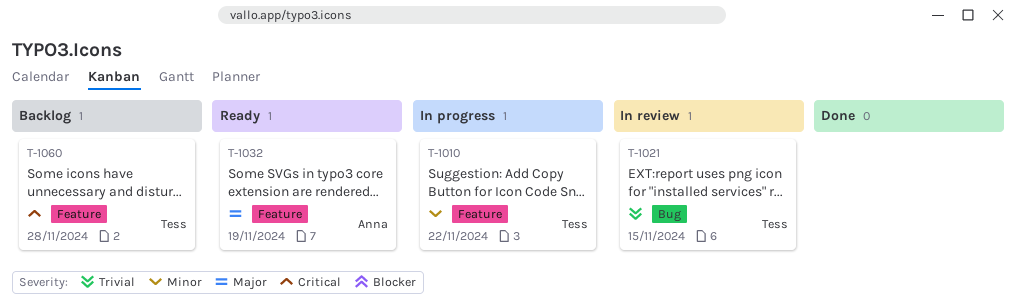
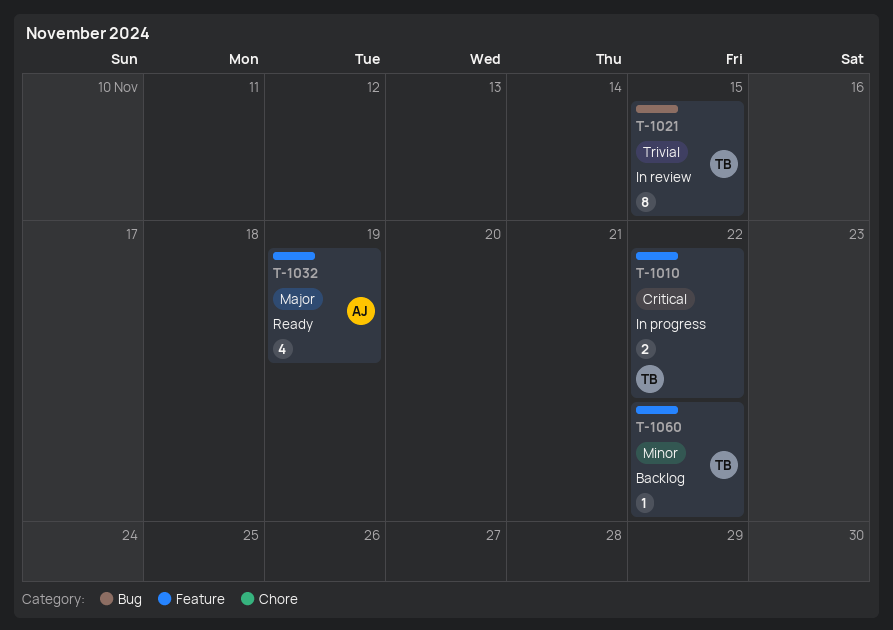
T-1010, priority: Minor -> Critical
T-1060, priority: Critical -> Minor
T-1060, due: Nov 28 -> Nov 22

